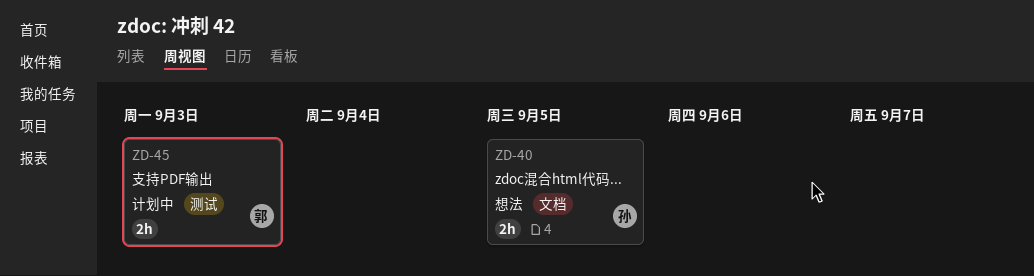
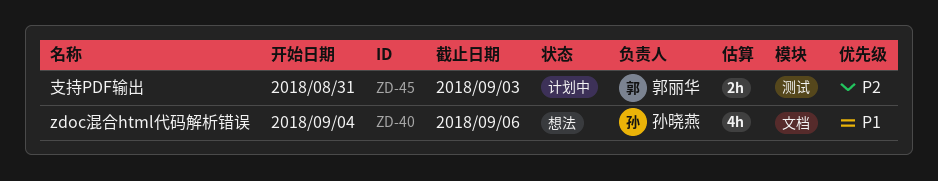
ZD-40, estimate: 2h -> 4h
ZD-40, due: Sep 5 -> Sep 6

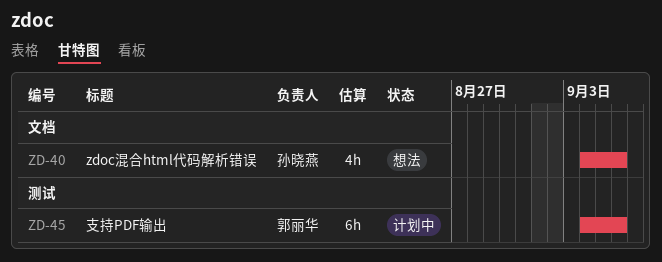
ZD-45, estimate: 2h -> 6h
ZD-45, start: Aug 31 -> Sep 4
ZD-45, due: Sep 3 -> Sep 6

